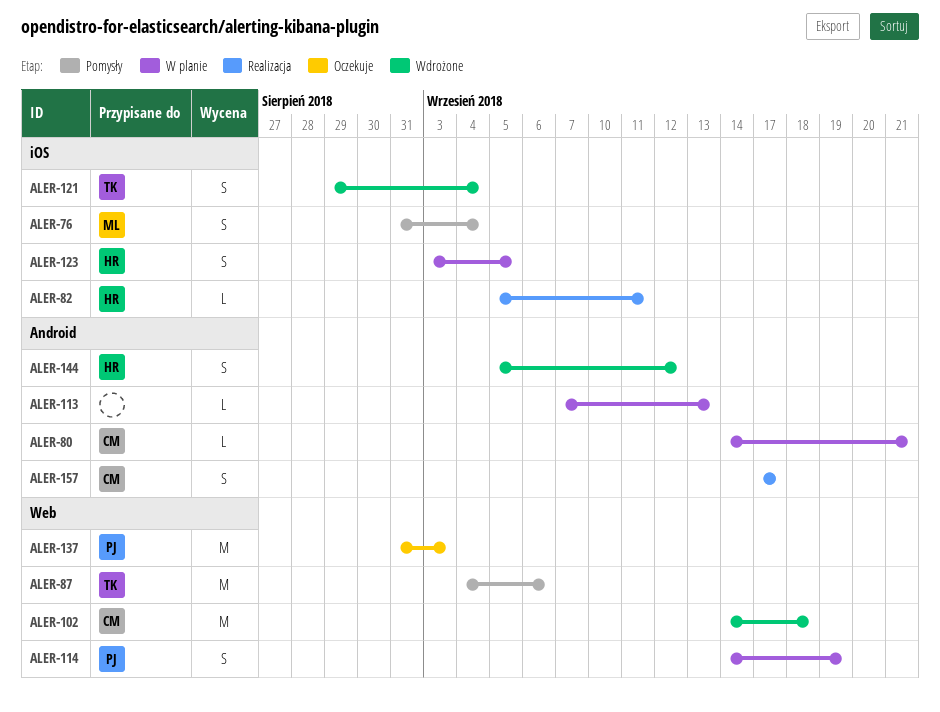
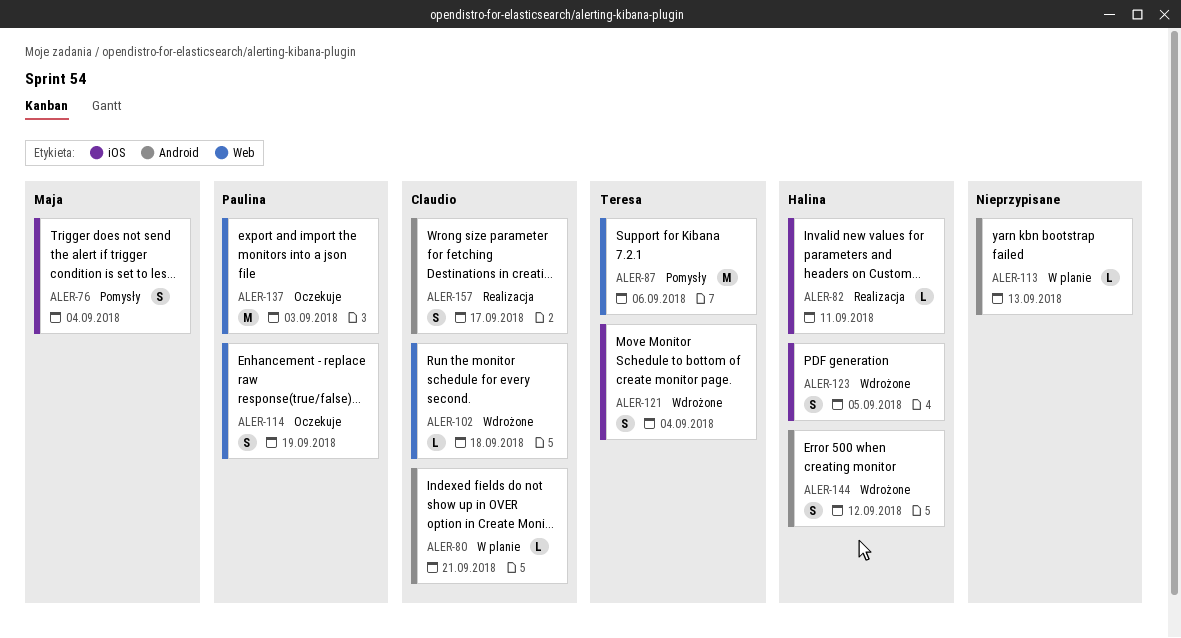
ALER-102, estimate: M -> L
ALER-114, status: W planie -> Oczekuje
ALER-123, status: W planie -> Wdrożone

